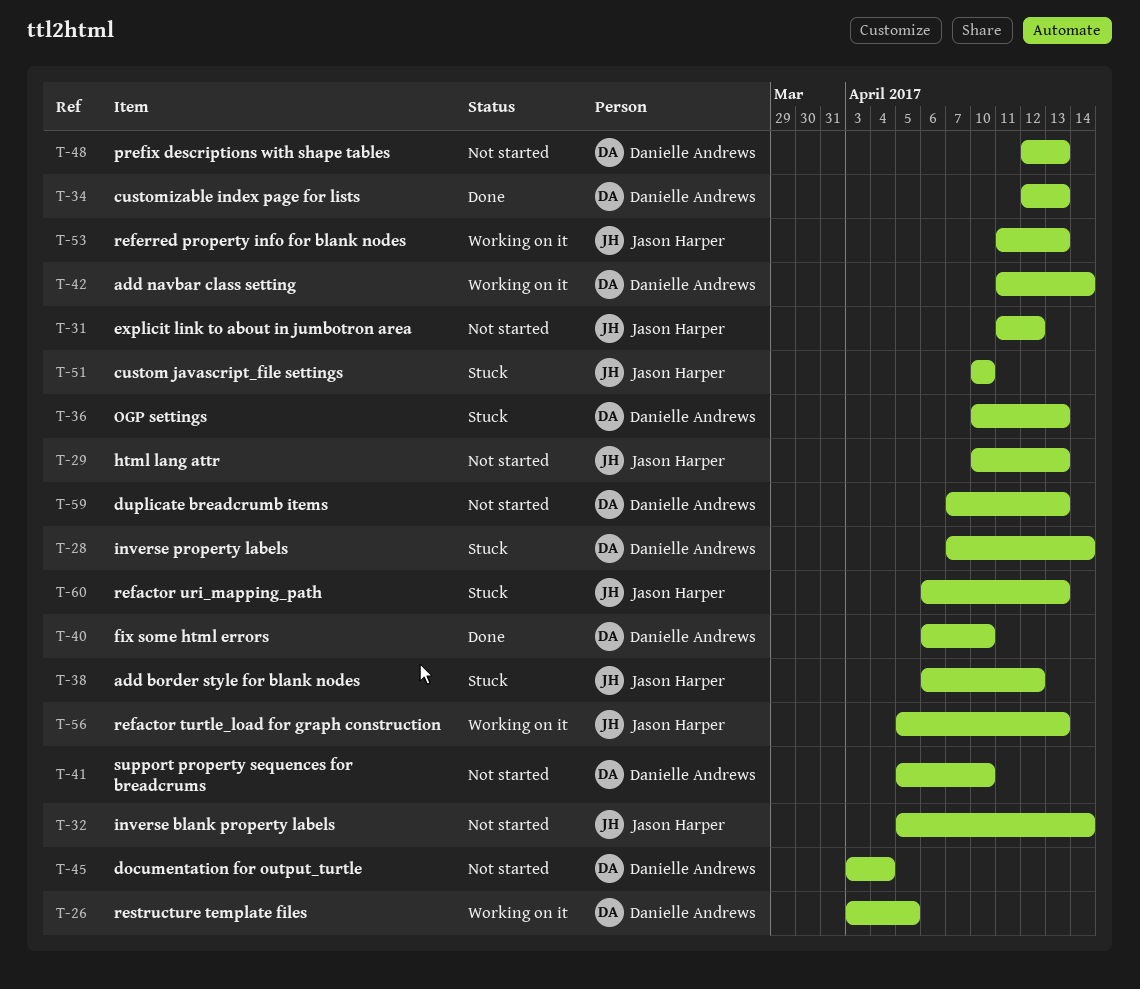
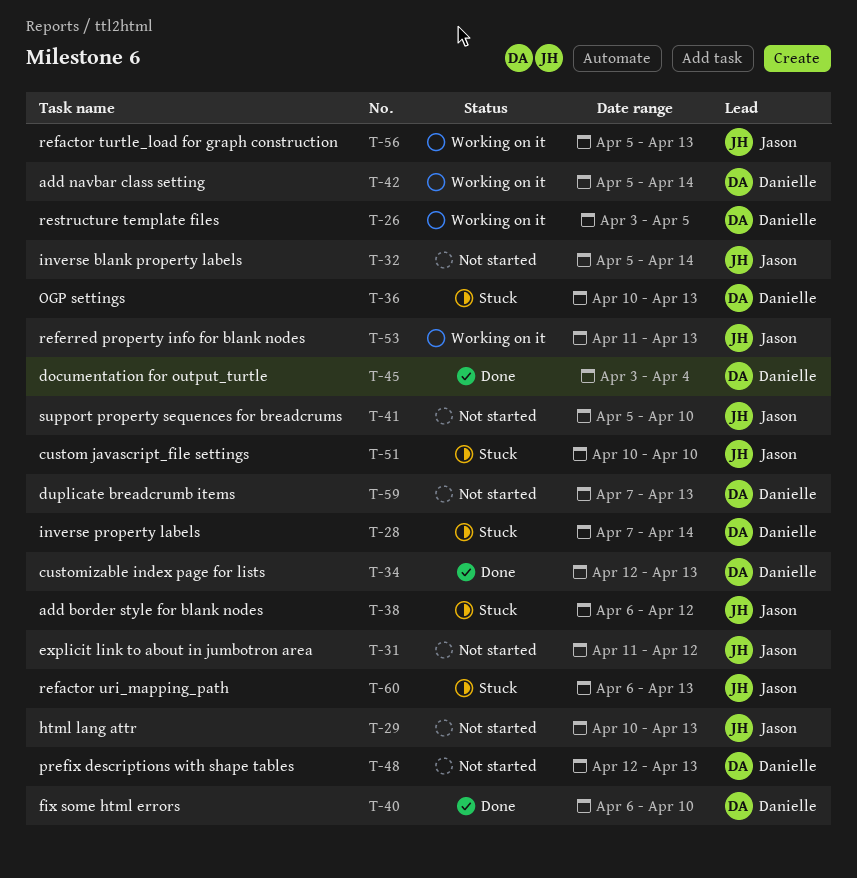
T-41, owner: Danielle Andrews -> Jason Harper
T-42, start: Apr 11 -> Apr 5
T-45, status: Not started -> Done

